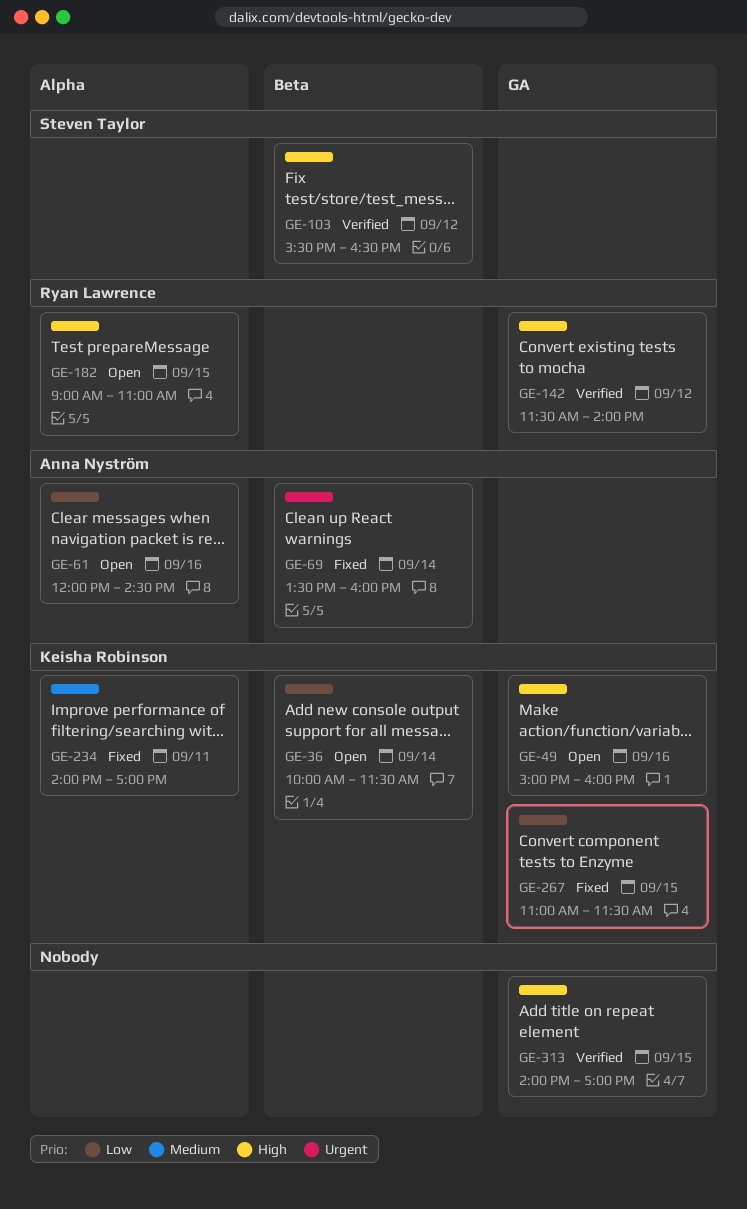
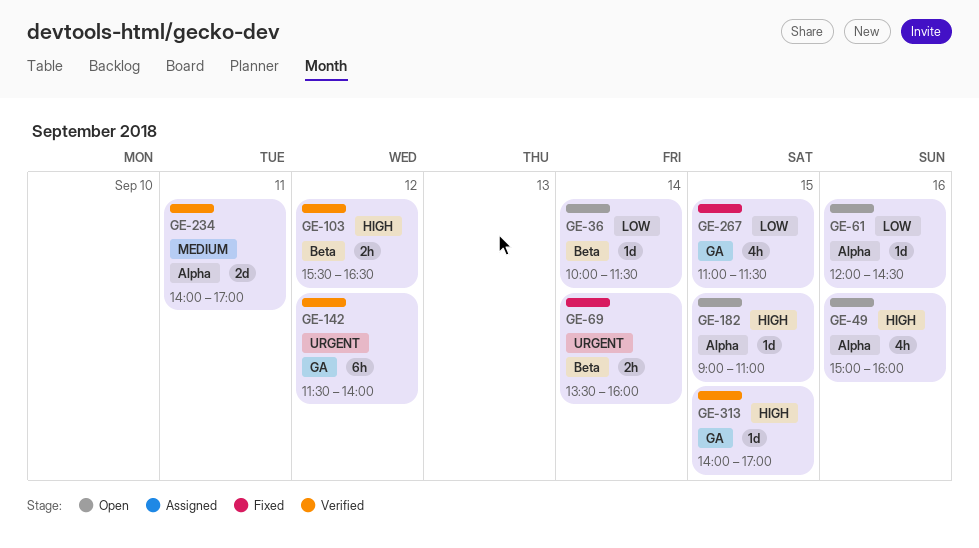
GE-49, label: GA -> Alpha
GE-142, priority: High -> Urgent
GE-234, status: Fixed -> Verified

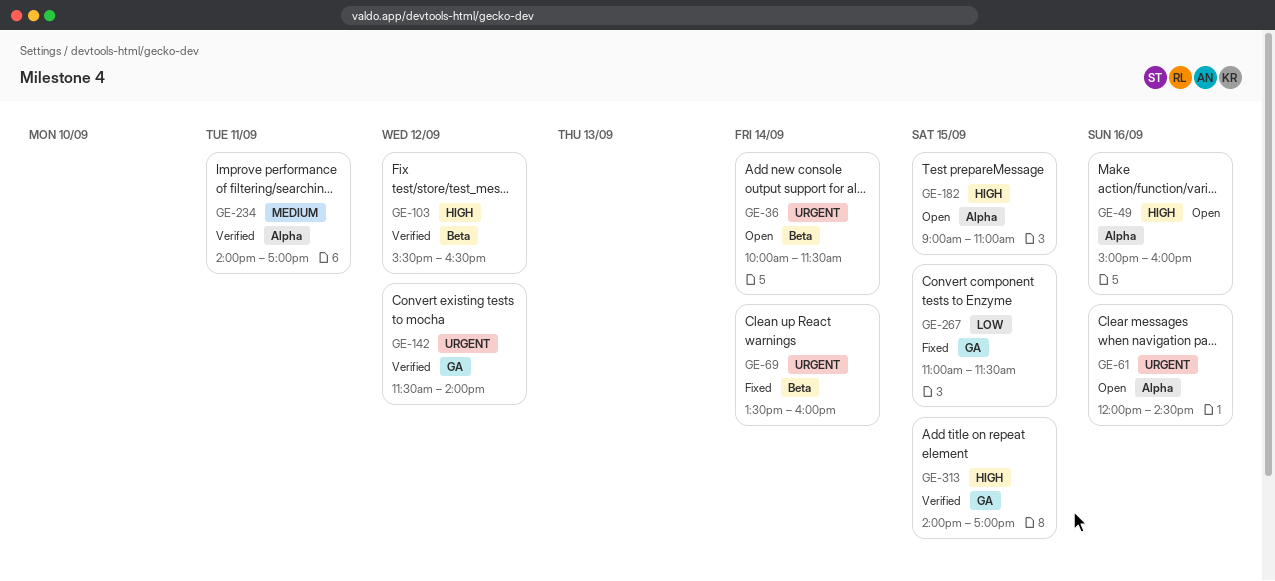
GE-36, priority: Low -> Urgent
GE-61, priority: Low -> Urgent

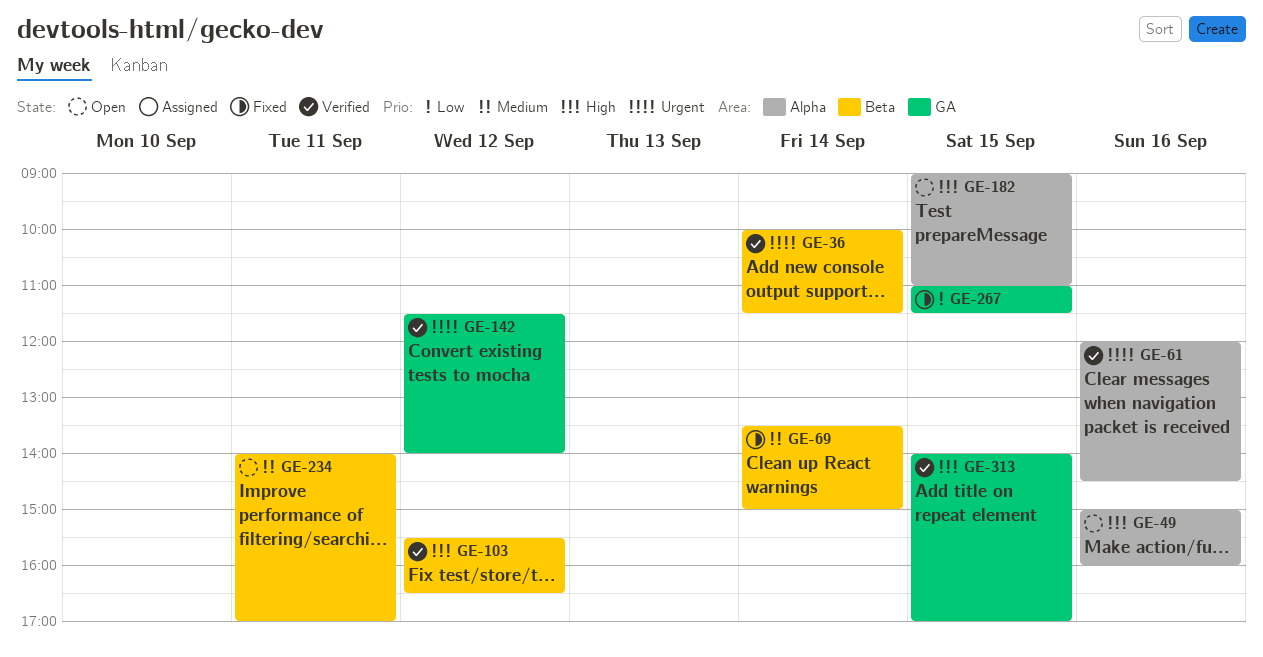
GE-36, status: Open -> Verified
GE-61, status: Open -> Verified
GE-69, priority: Urgent -> Medium
GE-69, ends: 16:00 -> 15:00
GE-234, status: Verified -> Open
GE-234, label: Alpha -> Beta

